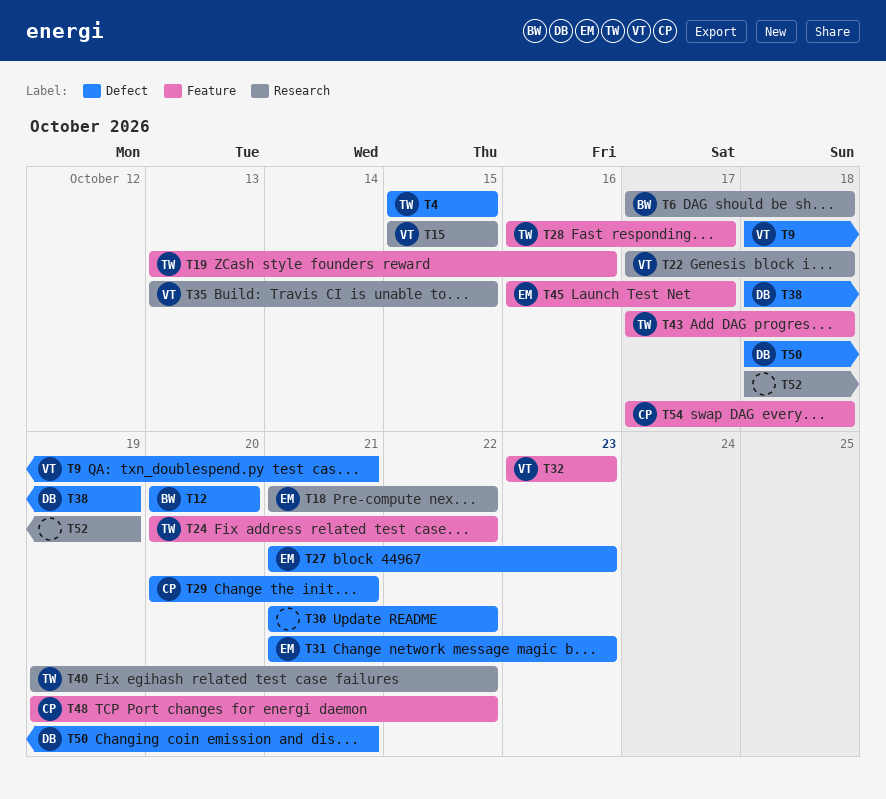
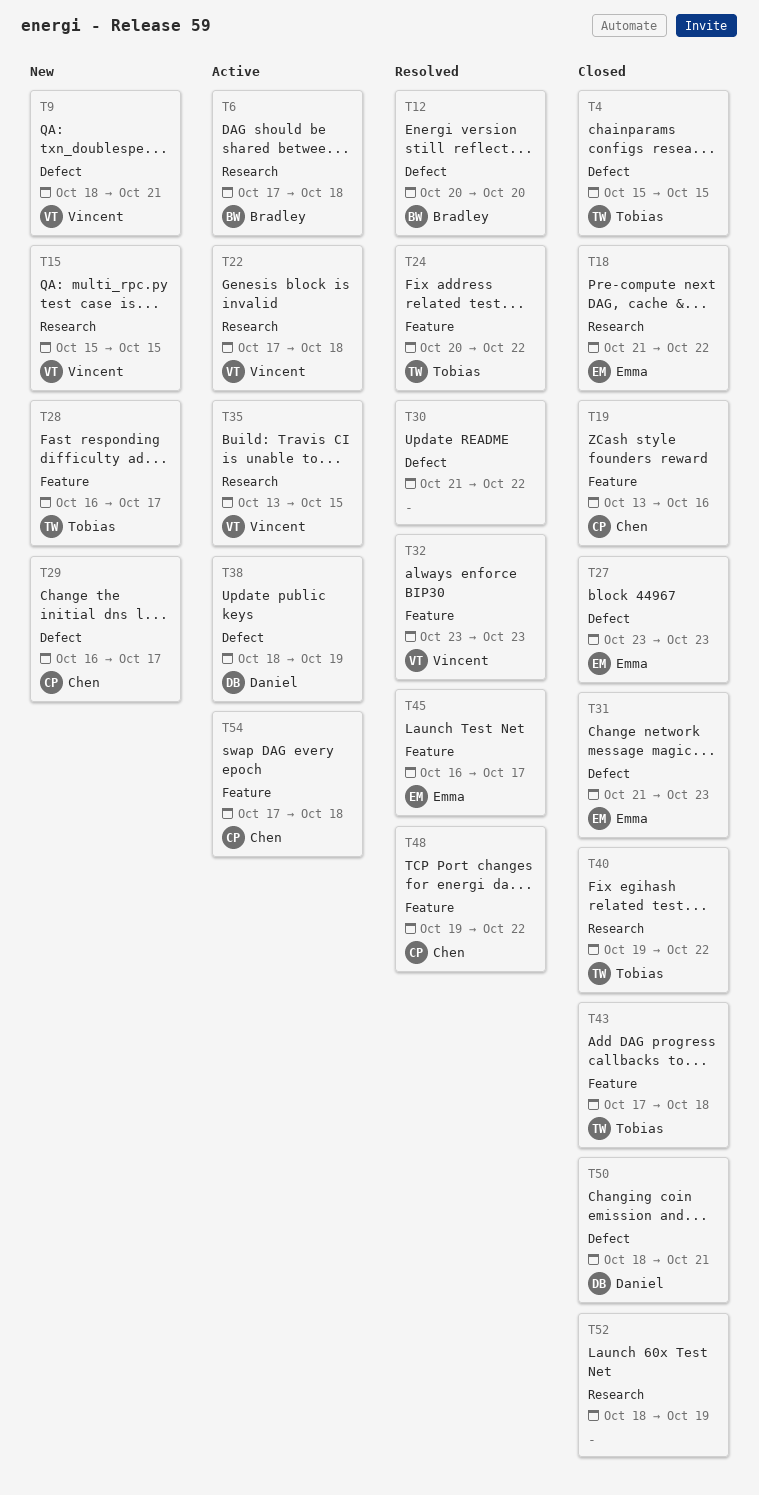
T19, owner: Tobias -> Chen
T27, start: Oct 21 -> Oct 23
T29, start: Oct 20 -> Oct 16
T29, due: Oct 21 -> Oct 17

